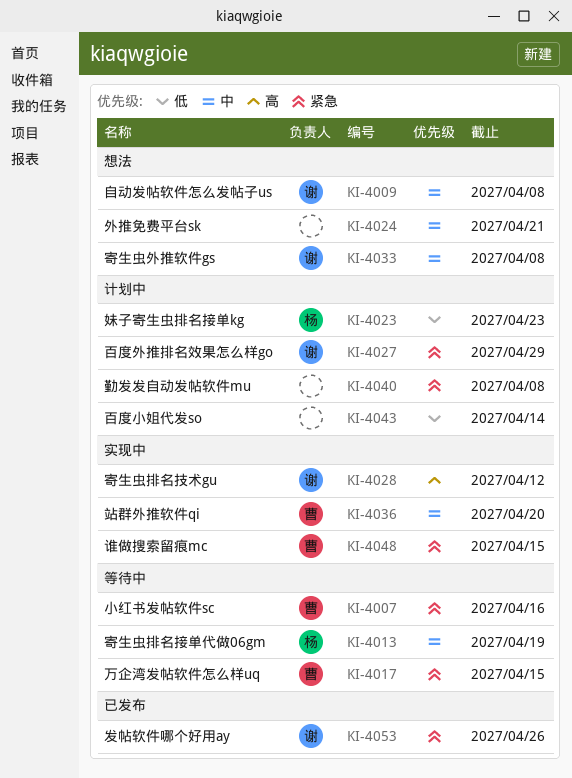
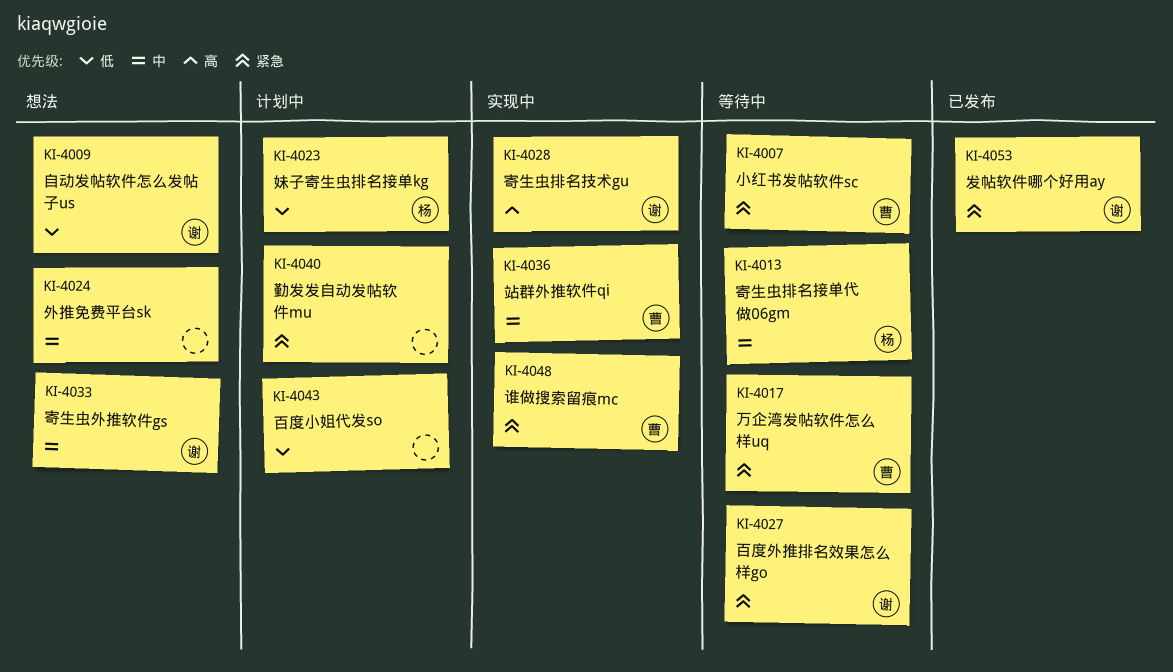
KI-4009, priority: 中 -> 低
KI-4027, status: 计划中 -> 等待中

